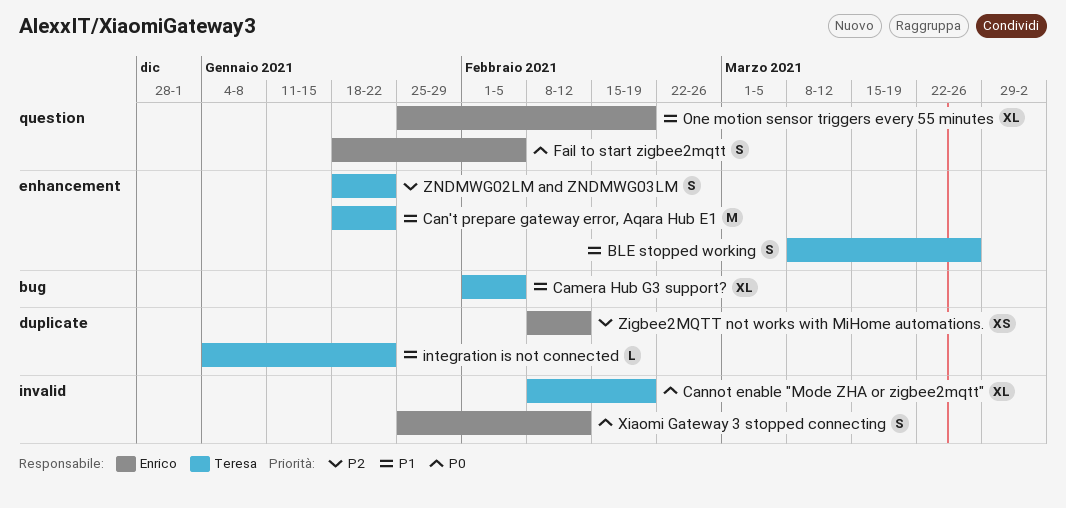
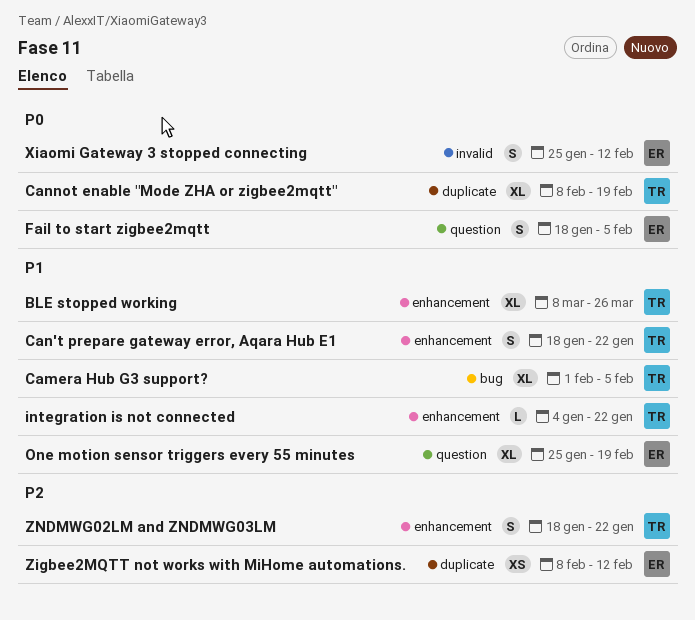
BLE stopped working, estimate: S -> XL
Can't prepare gateway error, Aqara Hub E1, estimate: M -> S
Cannot enable "Mode ZHA or zigbee2mqtt", label: invalid -> duplicate
integration is not connected, label: duplicate -> enhancement

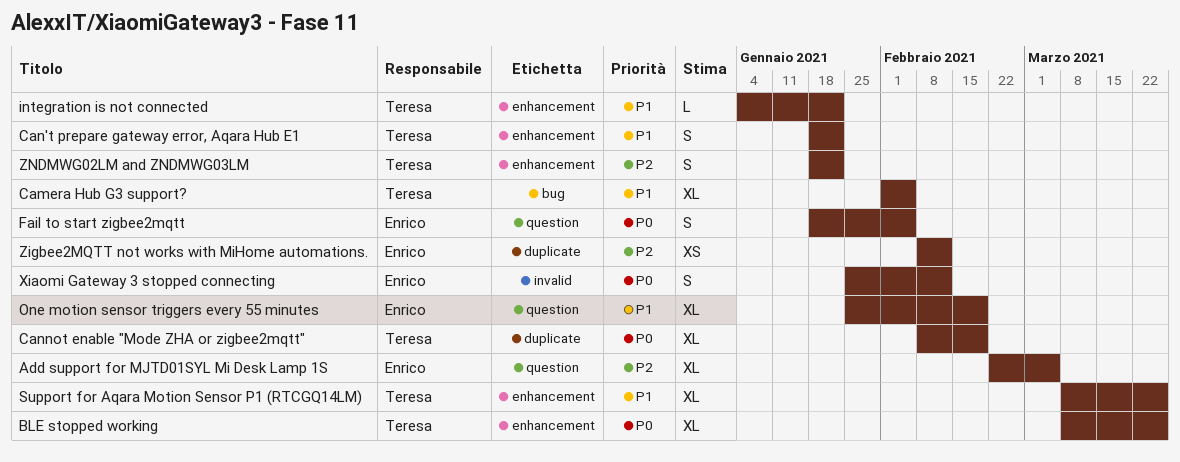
Add support for MJTD01SYL Mi Desk Lamp 1S: none -> present
BLE stopped working, priority: P1 -> P0
Support for Aqara Motion Sensor P1 (RTCGQ14LM): none -> present

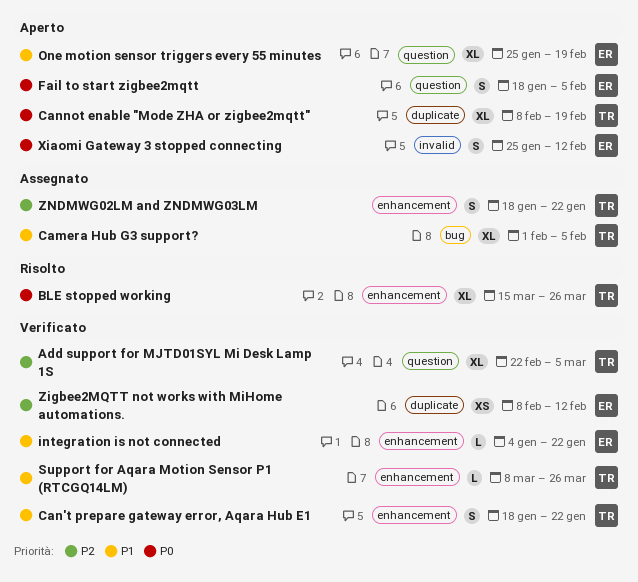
Add support for MJTD01SYL Mi Desk Lamp 1S, owner: Enrico -> Teresa
BLE stopped working, start: Mar 8 -> Mar 15
integration is not connected, owner: Teresa -> Enrico
Support for Aqara Motion Sensor P1 (RTCGQ14LM), estimate: XL -> L

